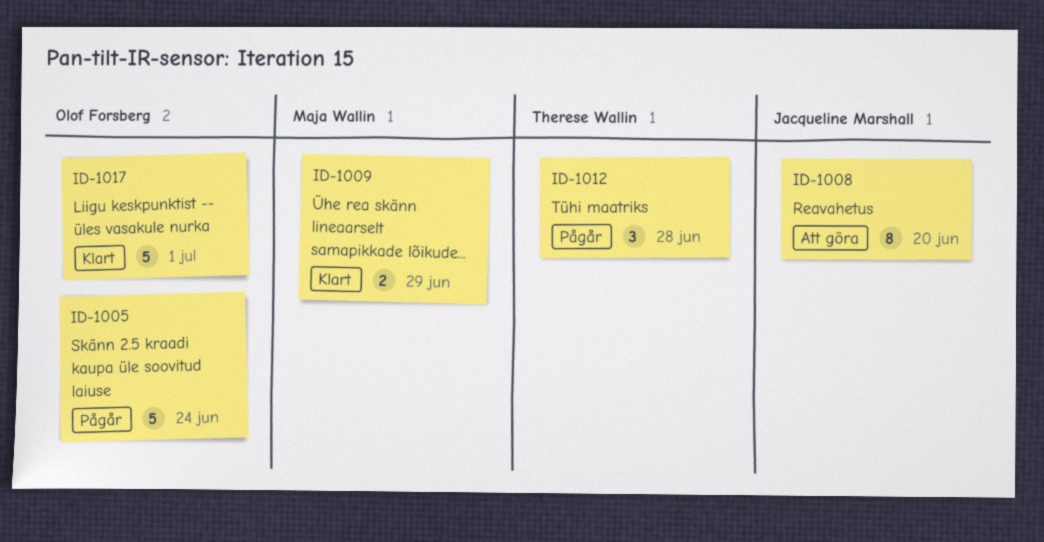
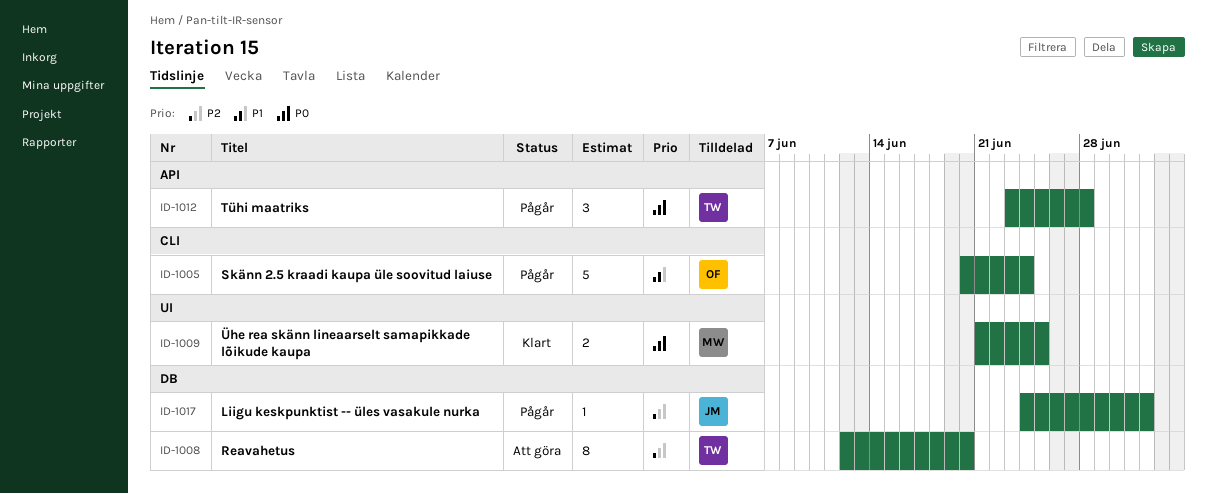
ID-1008, owner: Jacqueline Marshall -> Therese Wallin
ID-1009, due: Jun 29 -> Jun 25
ID-1017, status: Klart -> Pågår
ID-1017, owner: Olof Forsberg -> Jacqueline Marshall
ID-1017, estimate: 5 -> 1
ID-1017, due: Jul 1 -> Jul 2

